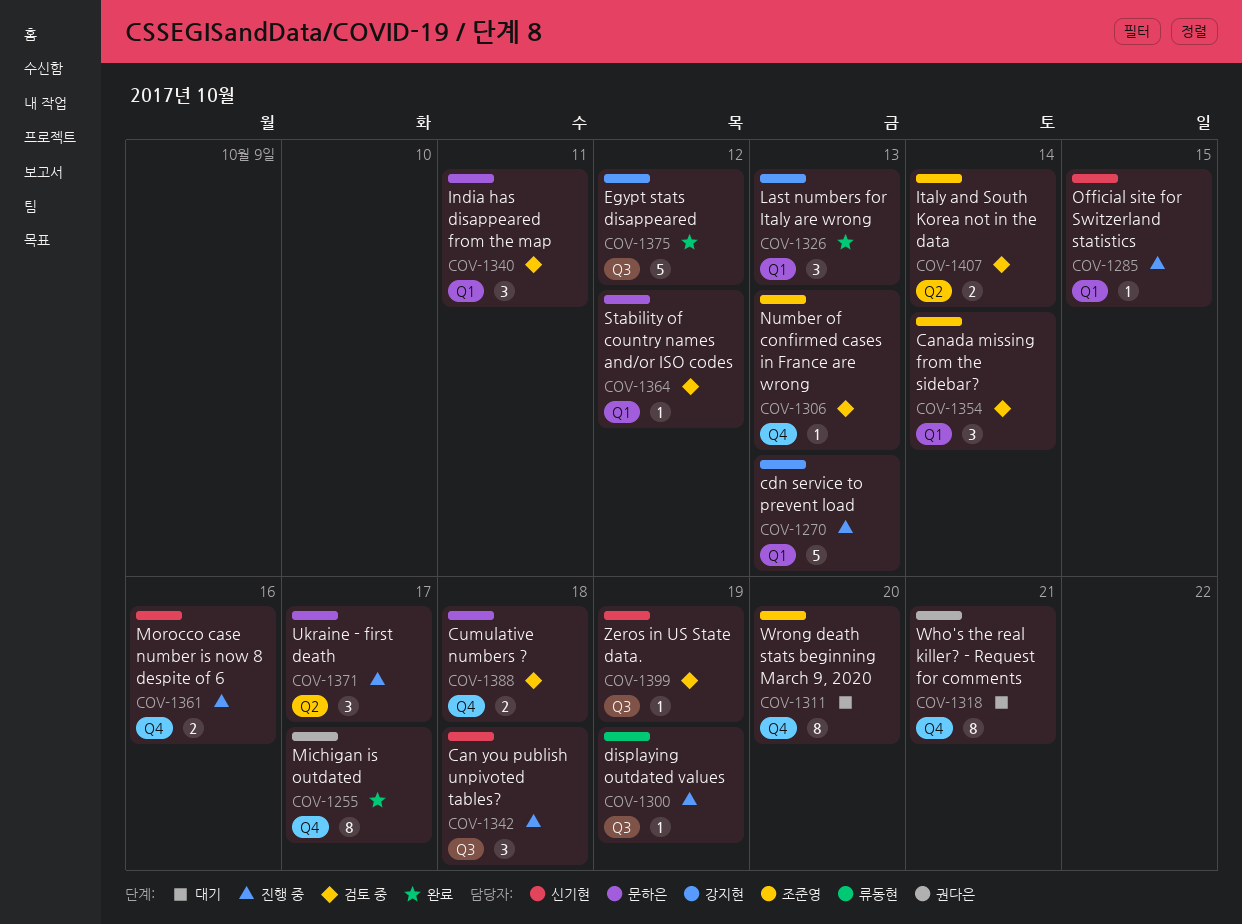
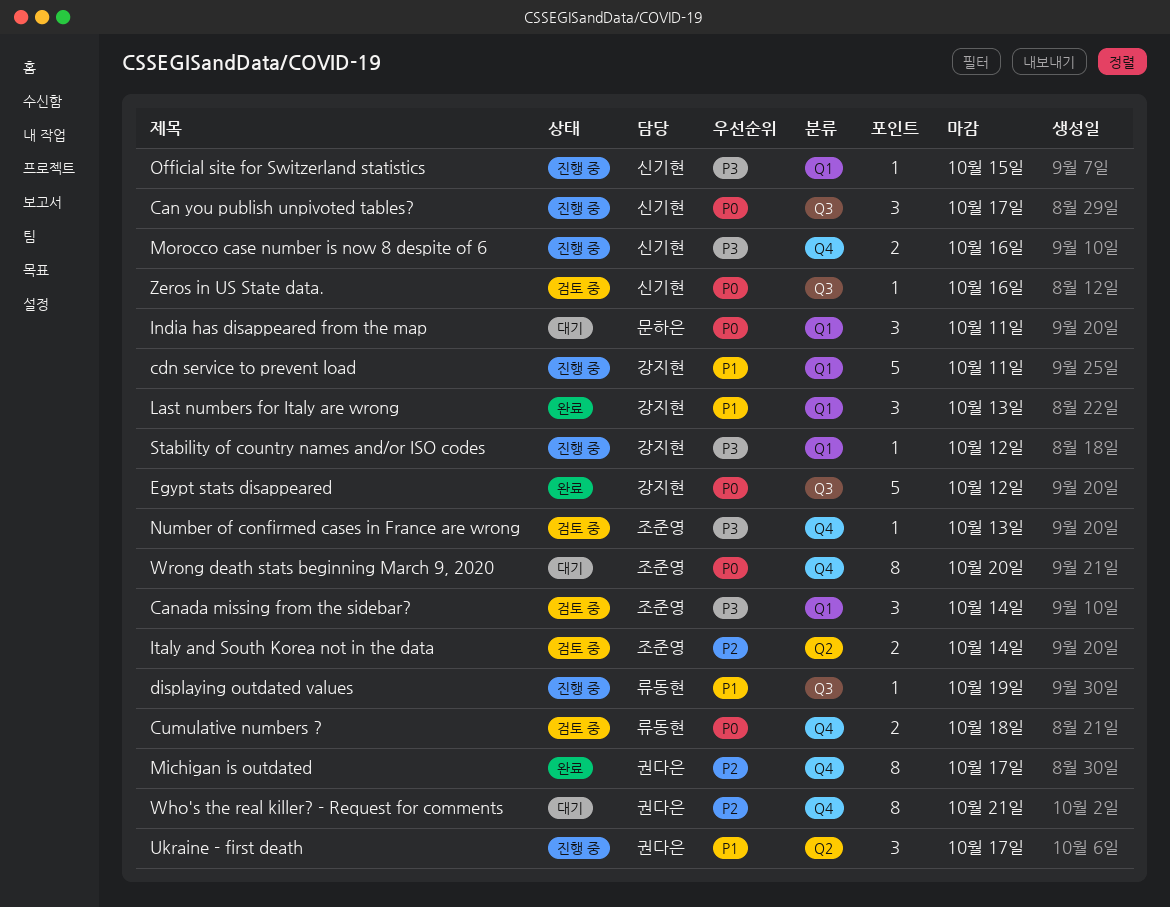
Can you publish unpivoted tables?, due: Oct 18 -> Oct 17
cdn service to prevent load, due: Oct 13 -> Oct 11
Cumulative numbers ?, owner: 문하은 -> 류동현
India has disappeared from the map, status: 검토 중 -> 대기
Stability of country names and/or ISO codes, status: 검토 중 -> 진행 중
Stability of country names and/or ISO codes, owner: 문하은 -> 강지현
Ukraine - first death, owner: 문하은 -> 권다은
Zeros in US State data., due: Oct 19 -> Oct 16

